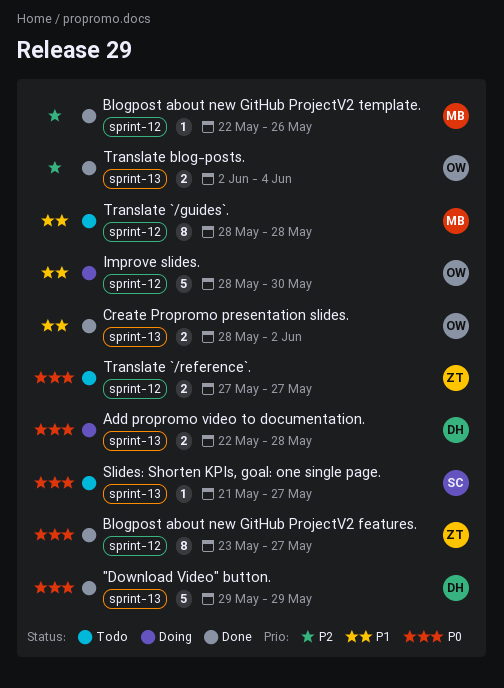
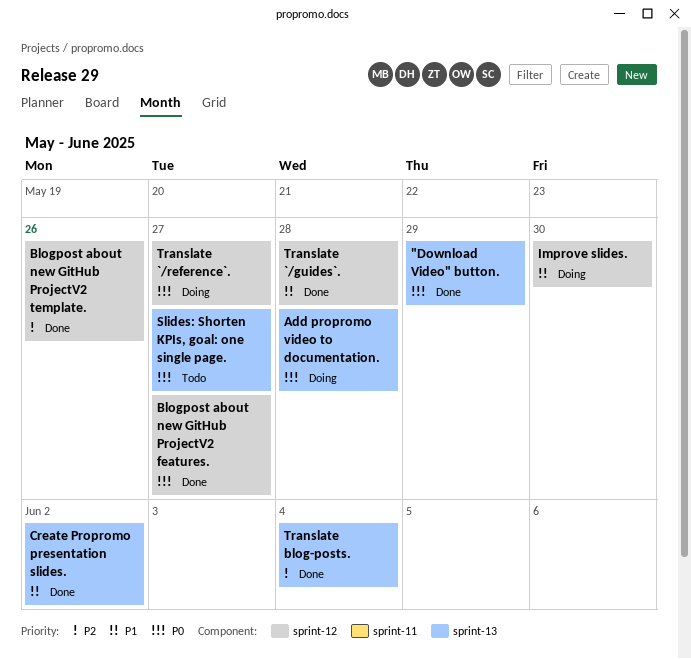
Translate `/guides`., status: Todo -> Done
Translate `/reference`., status: Todo -> Doing

